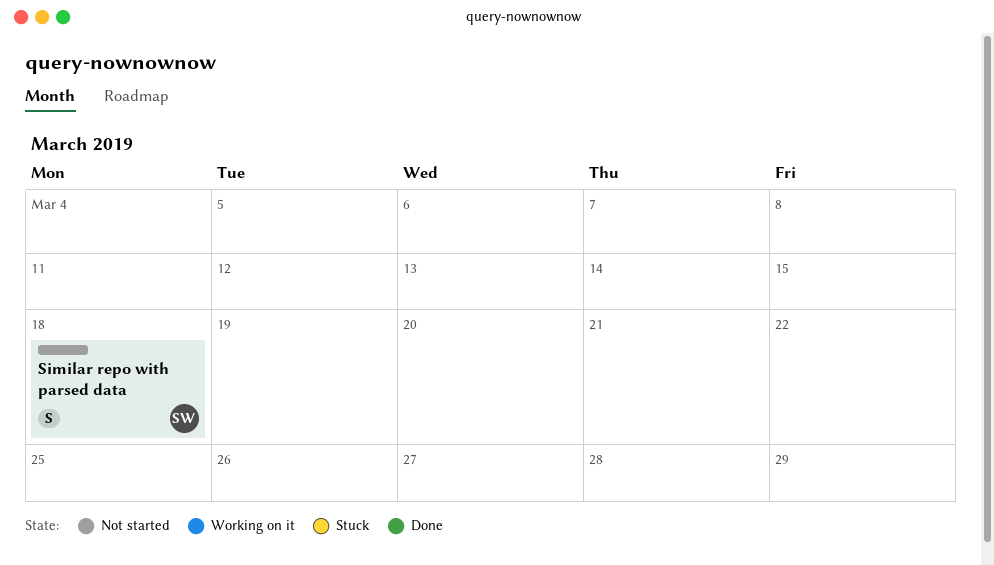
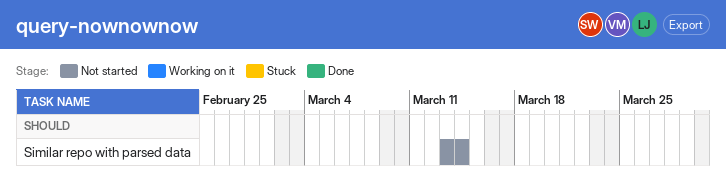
Similar repo with parsed data, due: Mar 18 -> Mar 14

